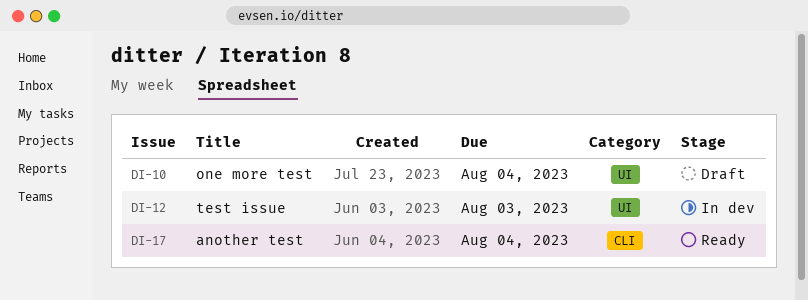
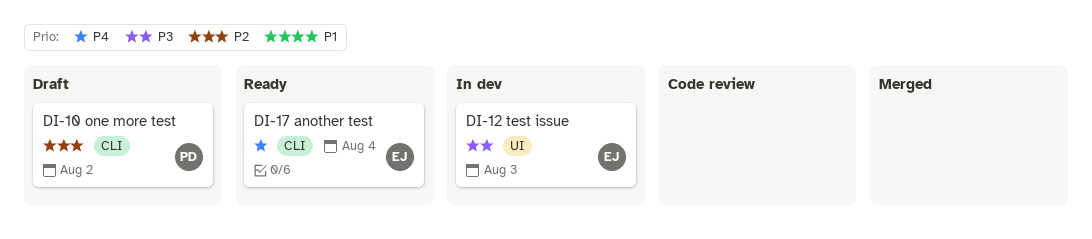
DI-10, label: UI -> CLI
DI-10, due: Aug 4 -> Aug 2

